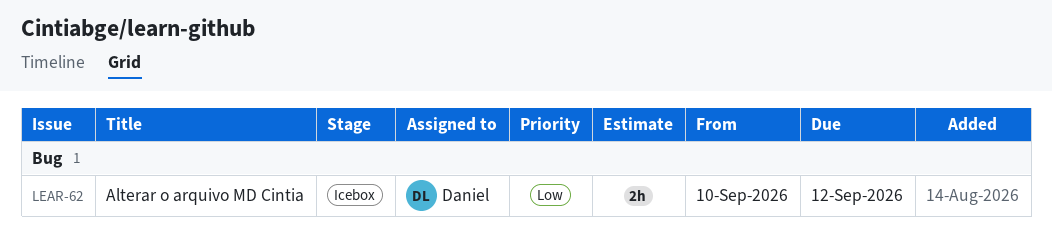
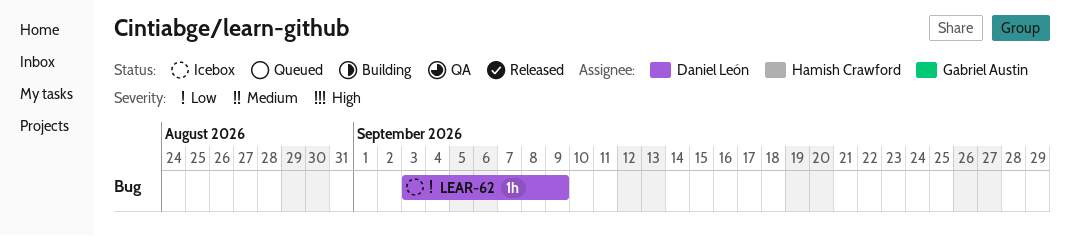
LEAR-62, estimate: 2h -> 1h
LEAR-62, start: Sep 10 -> Sep 3
LEAR-62, due: Sep 12 -> Sep 9

